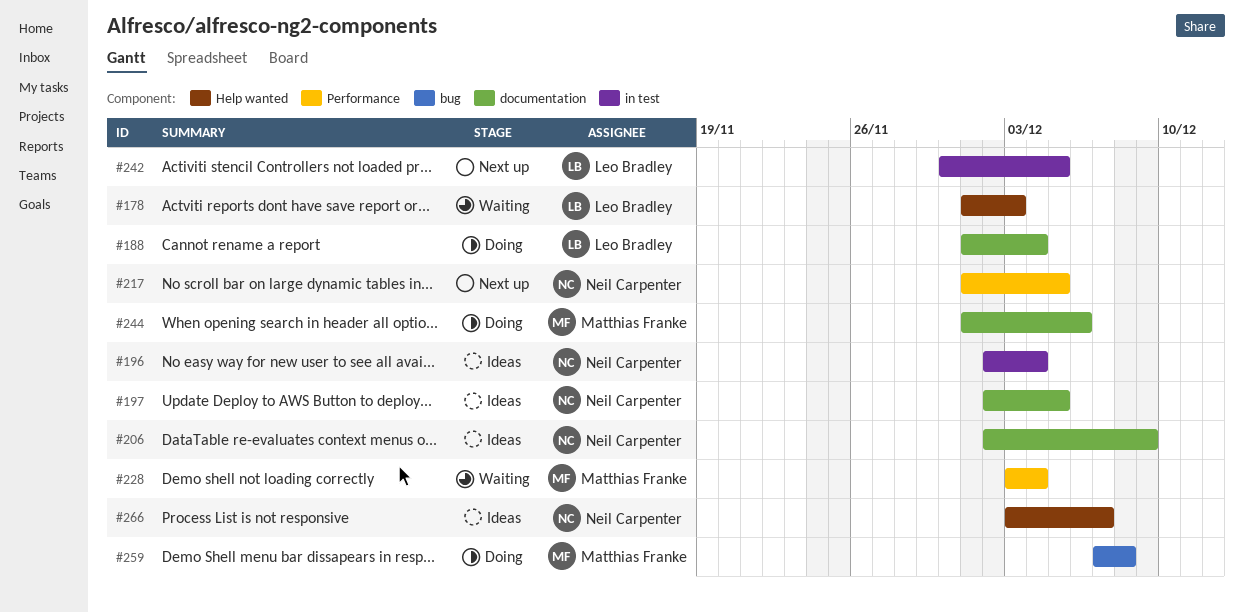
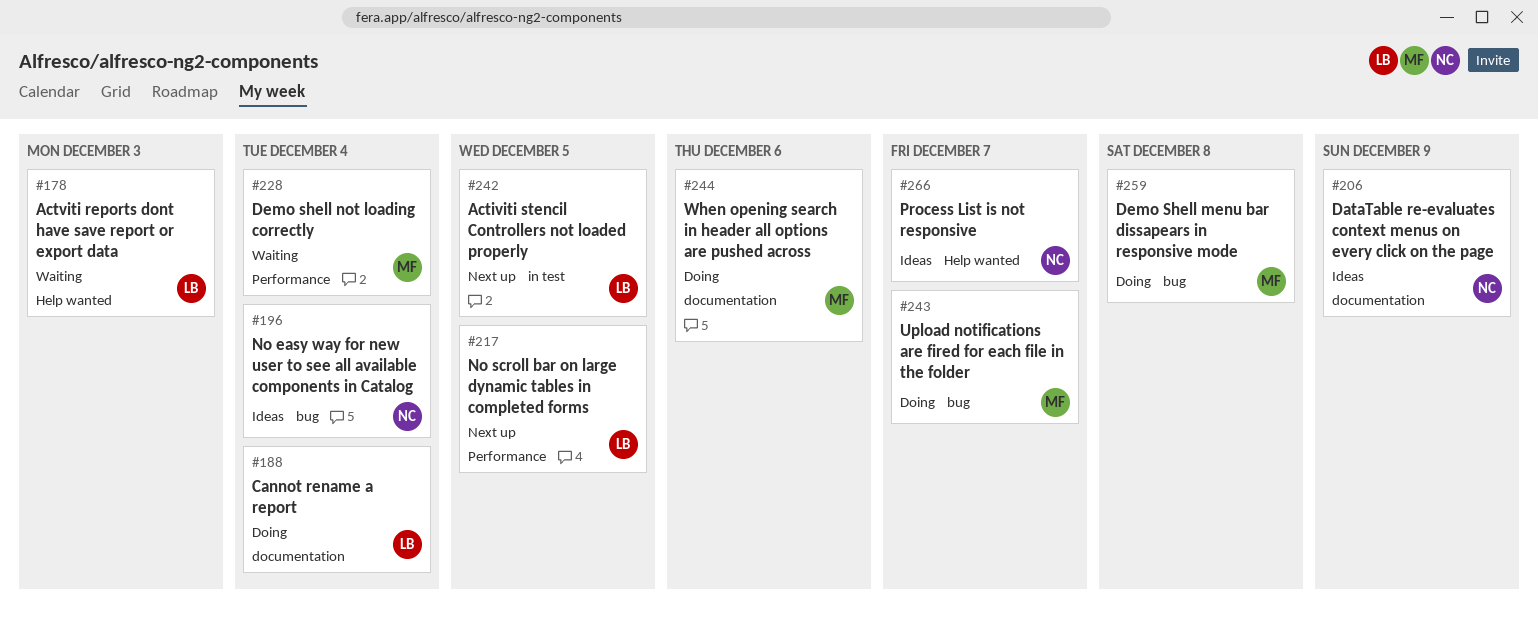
#196, label: in test -> bug
#197: present -> none
#217, owner: Neil Carpenter -> Leo Bradley
#243: none -> present

